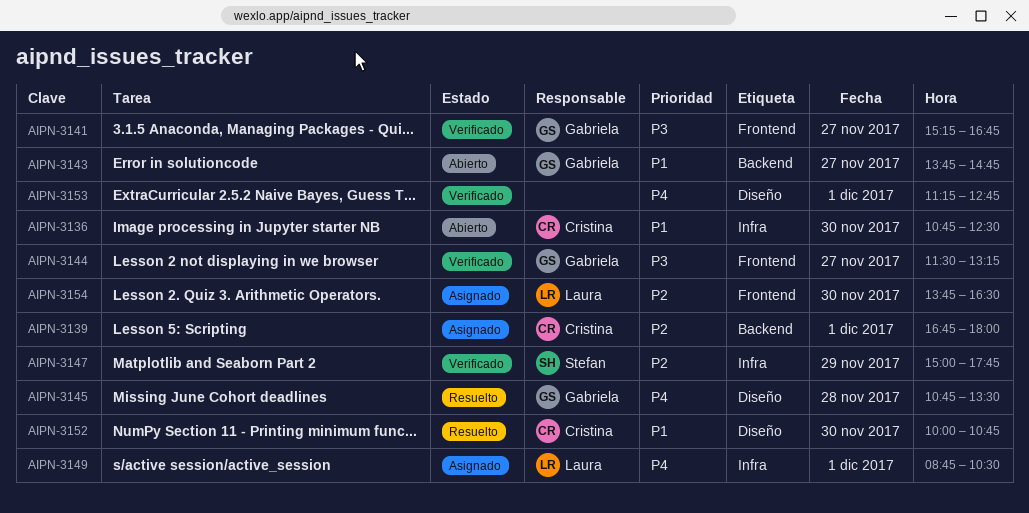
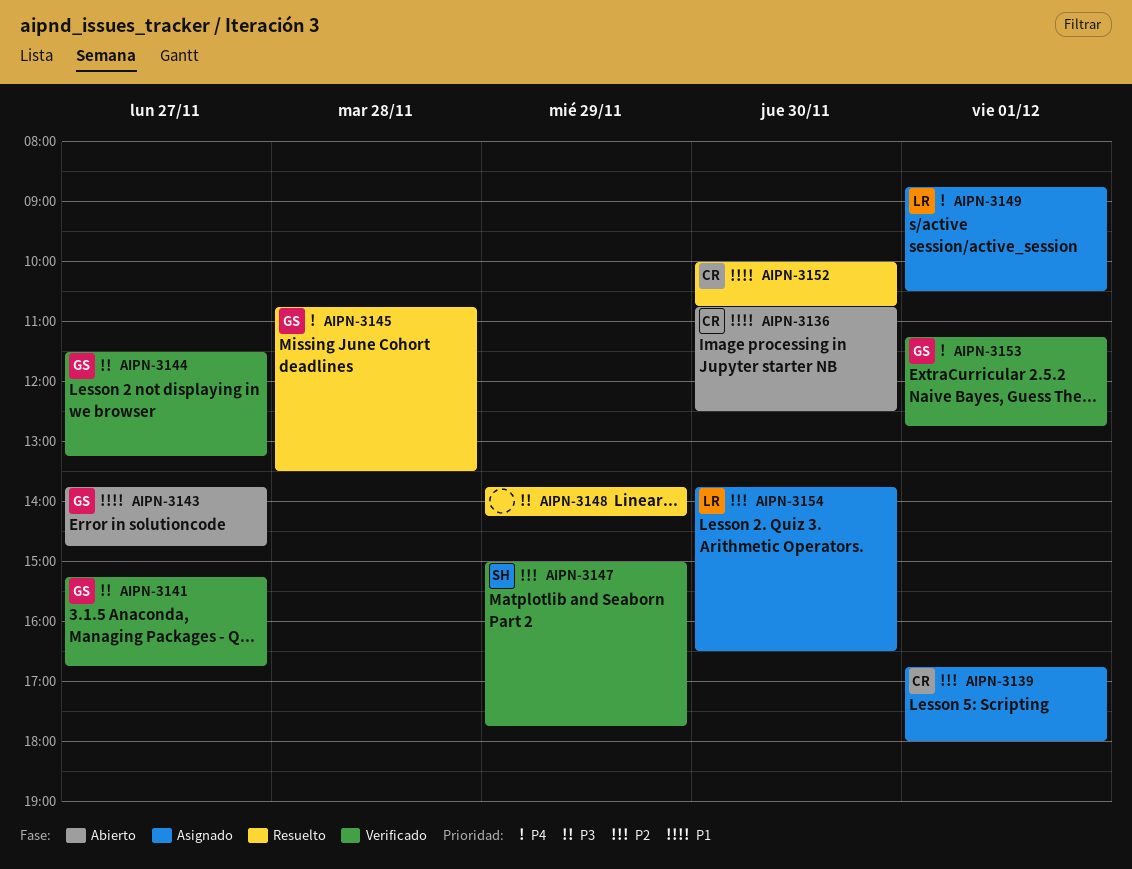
AIPN-3148: none -> present
AIPN-3153, owner: none -> Gabriela

